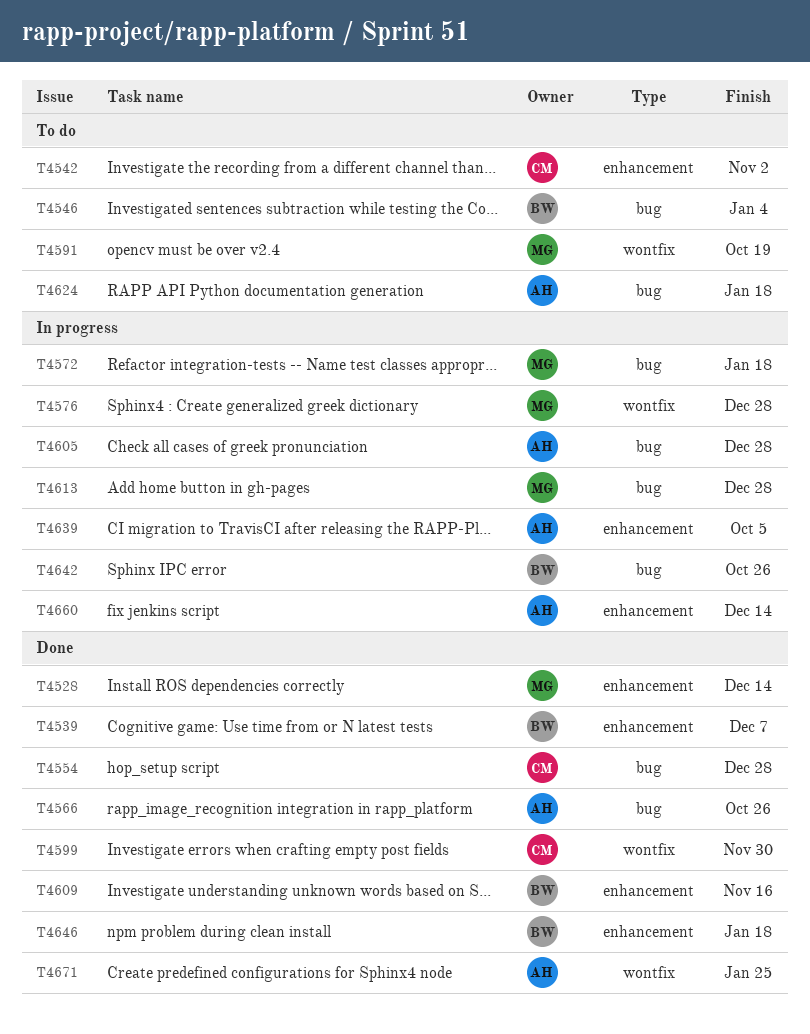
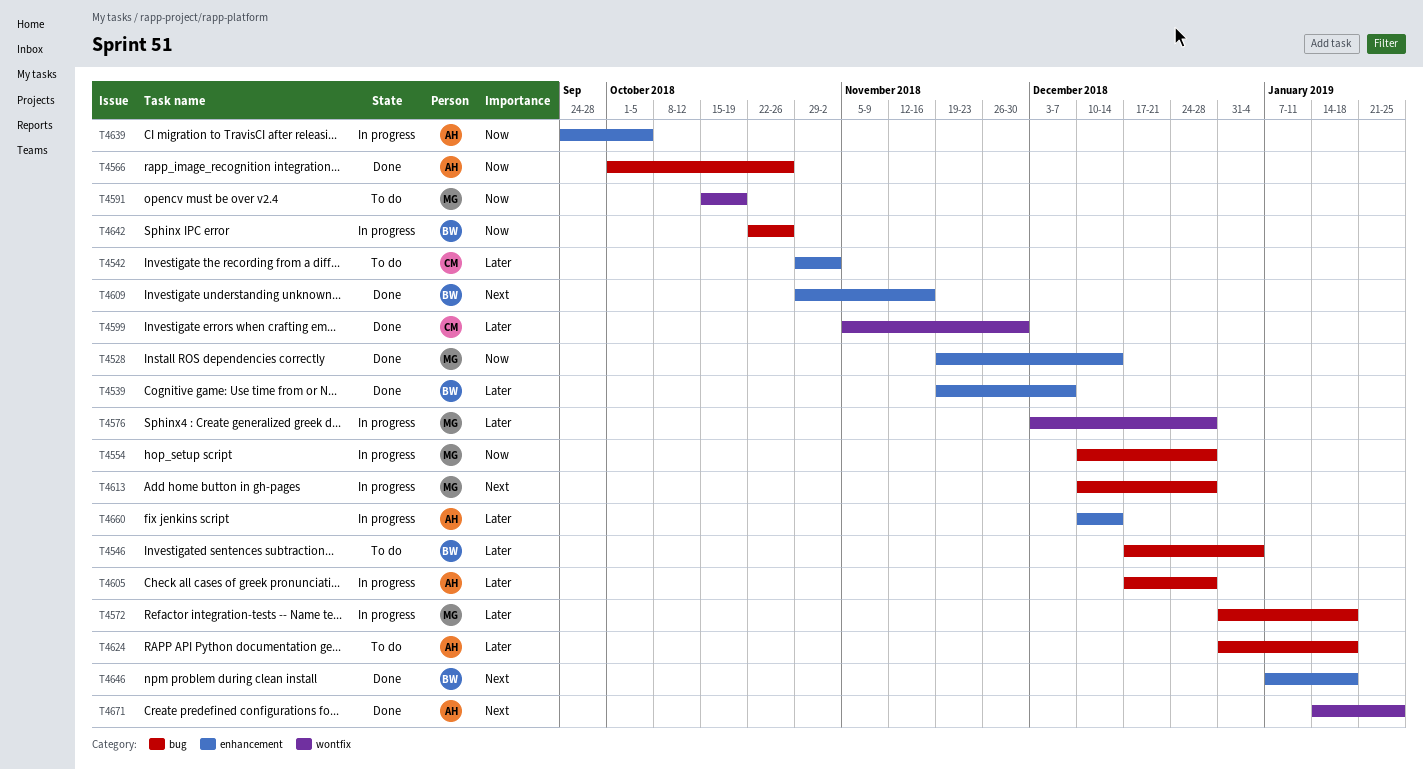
T4554, status: Done -> In progress
T4554, owner: CM -> MG

